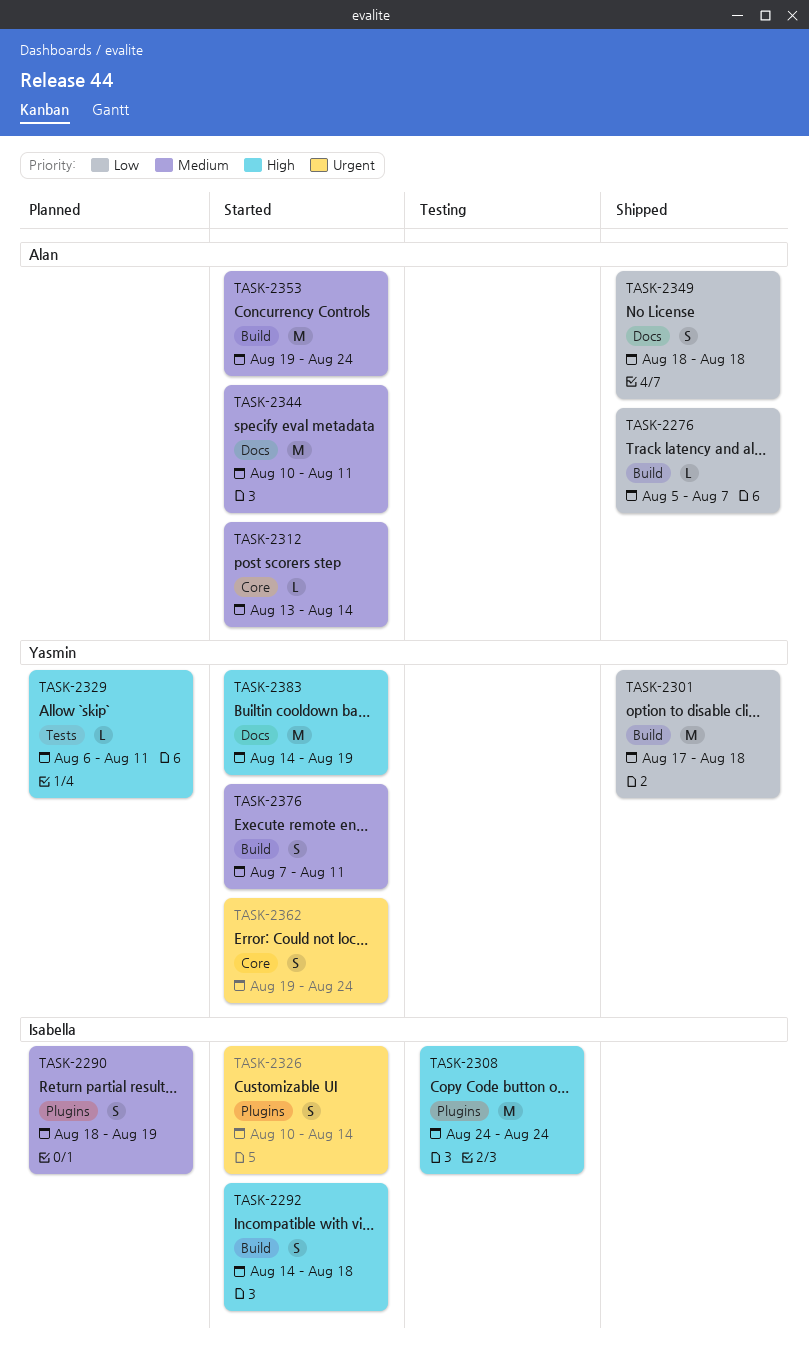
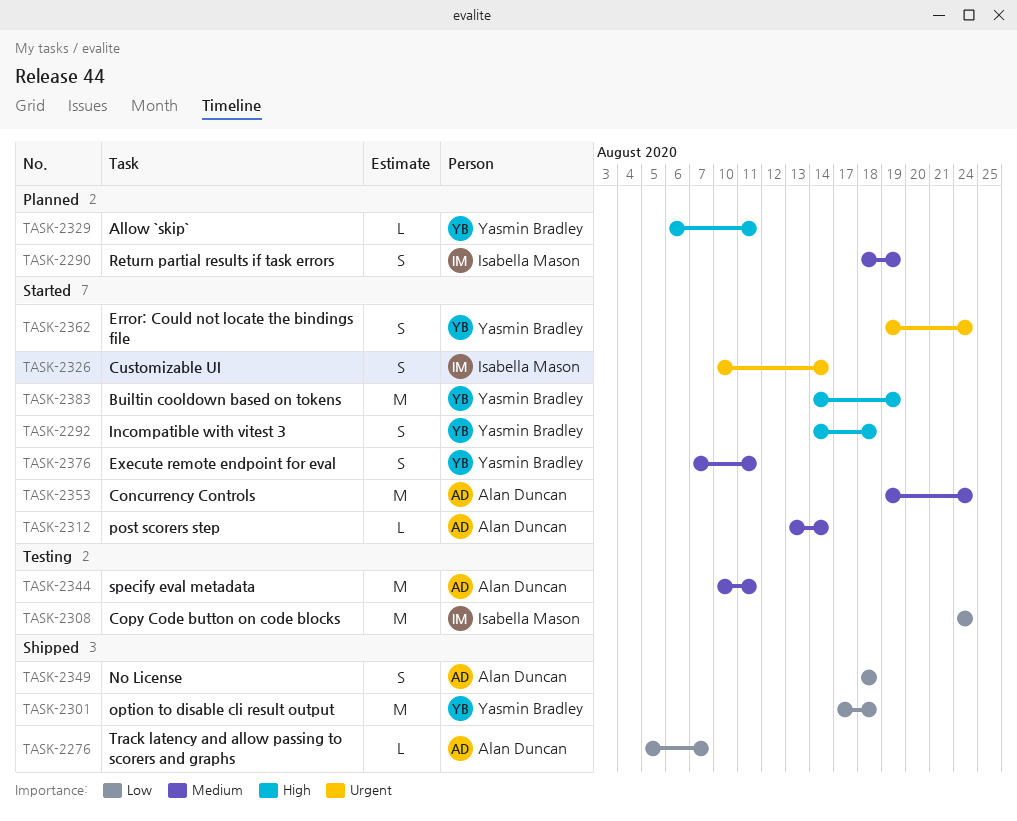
TASK-2292, owner: Isabella Mason -> Yasmin Bradley
TASK-2308, priority: High -> Low
TASK-2344, status: Started -> Testing

